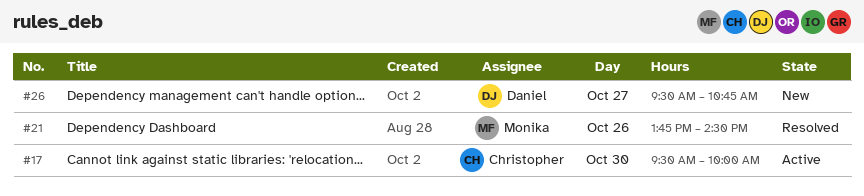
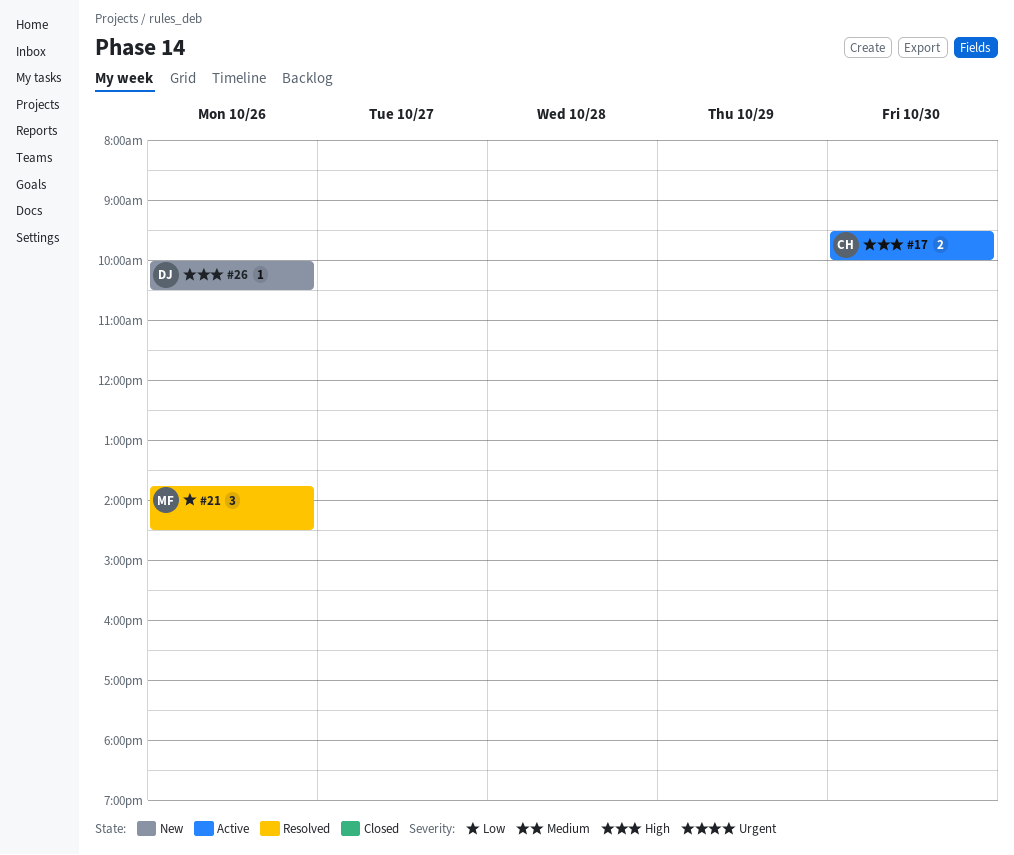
#26, day: Oct 27 -> Oct 26
#26, begins: 09:30 -> 10:00
#26, ends: 10:45 -> 10:30

